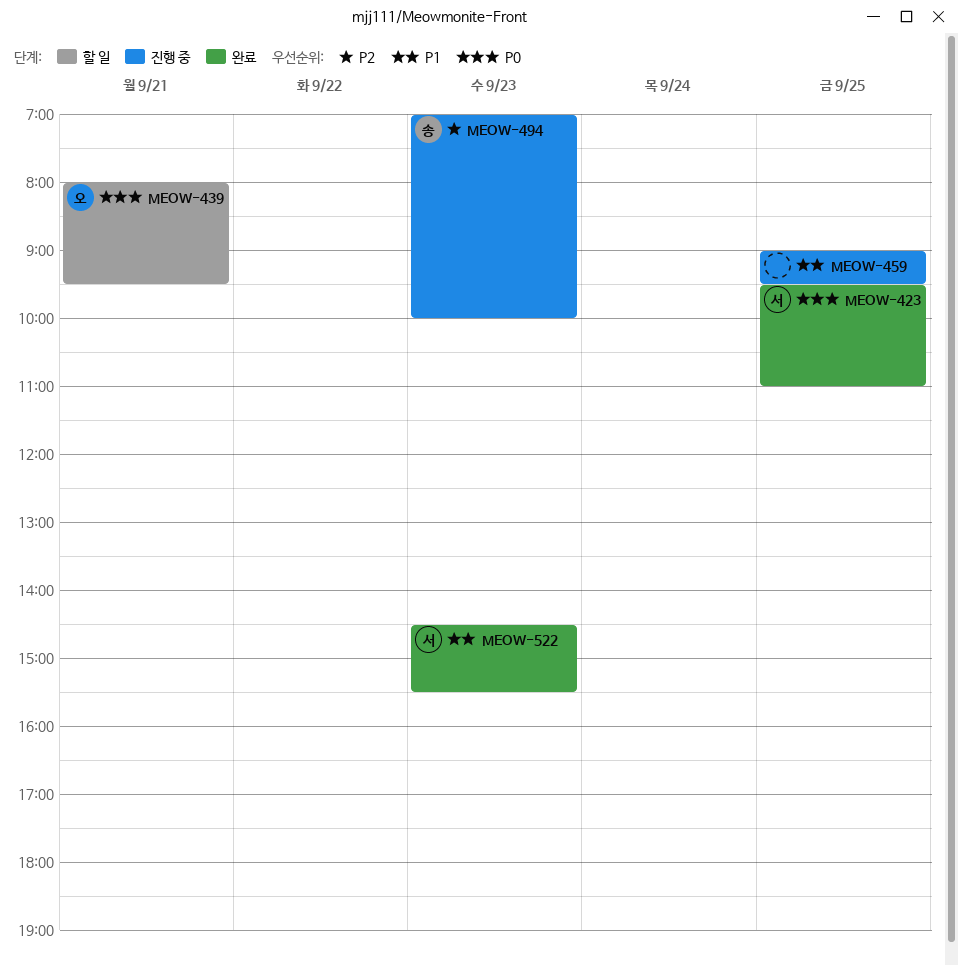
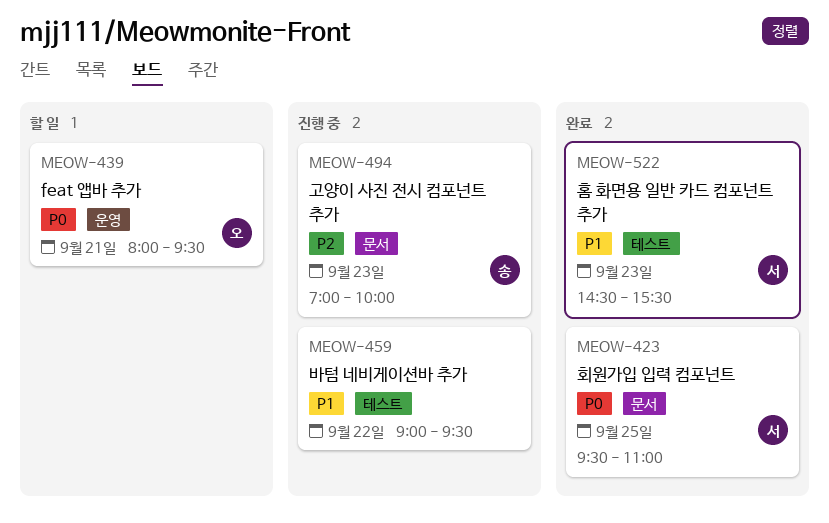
MEOW-459, day: Sep 25 -> Sep 22

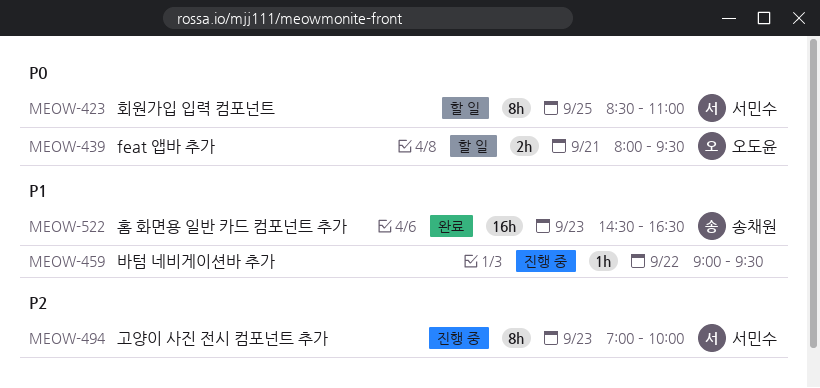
MEOW-423, status: 완료 -> 할 일
MEOW-423, begins: 09:30 -> 08:30
MEOW-494, owner: 송채원 -> 서민수
MEOW-522, owner: 서민수 -> 송채원
MEOW-522, ends: 15:30 -> 16:30

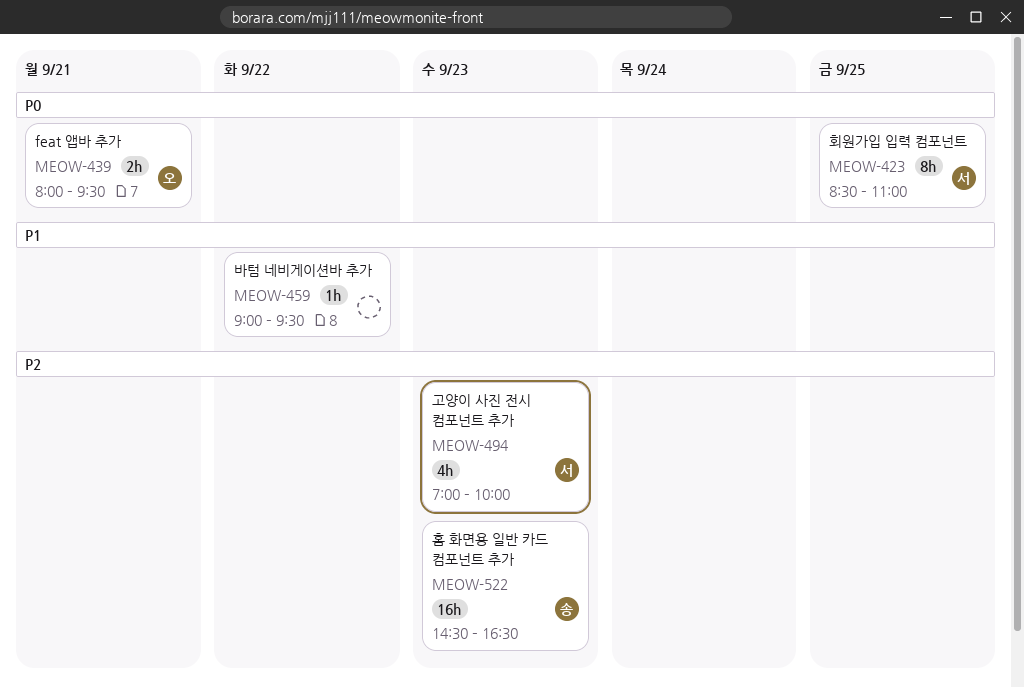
MEOW-494, estimate: 8h -> 4h
MEOW-522, priority: P1 -> P2

